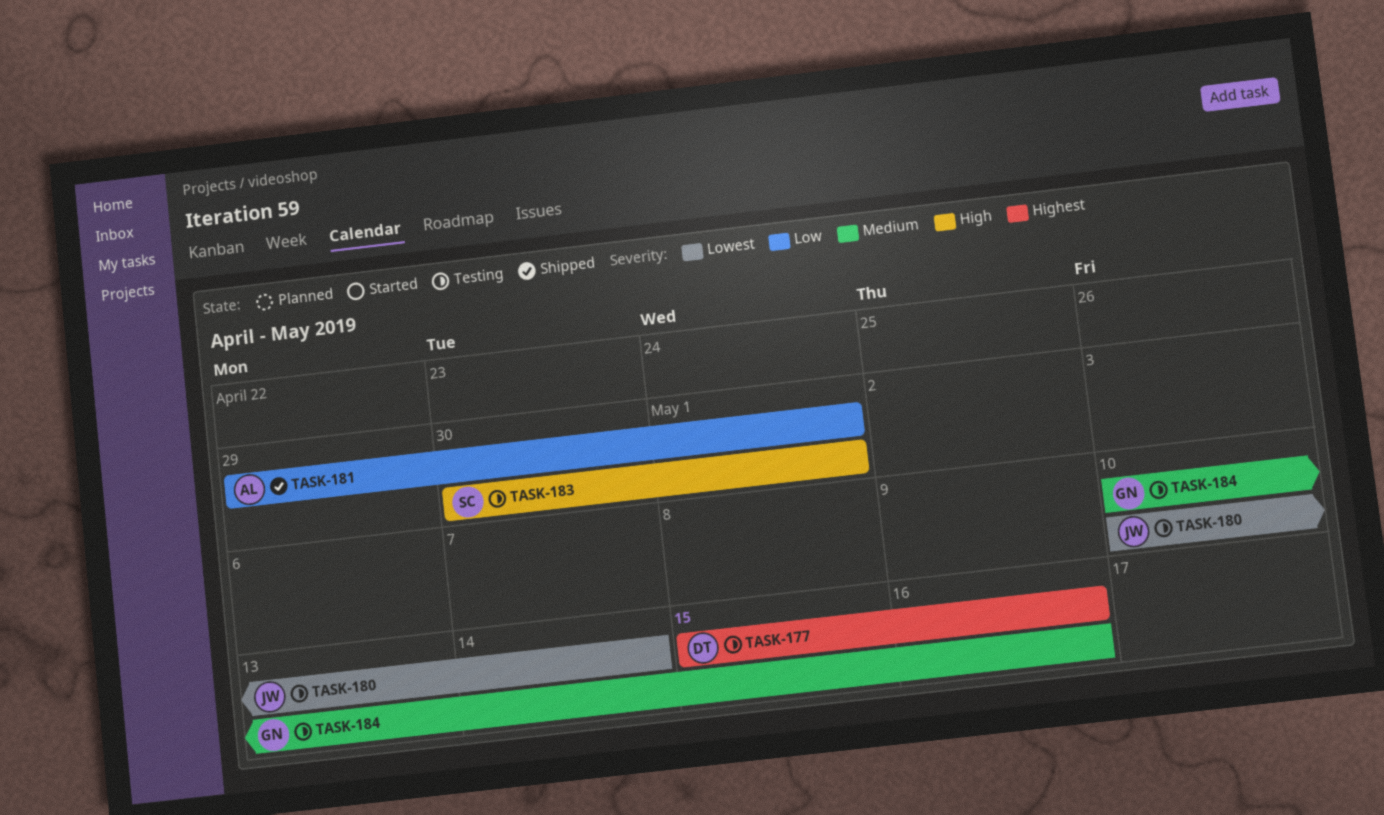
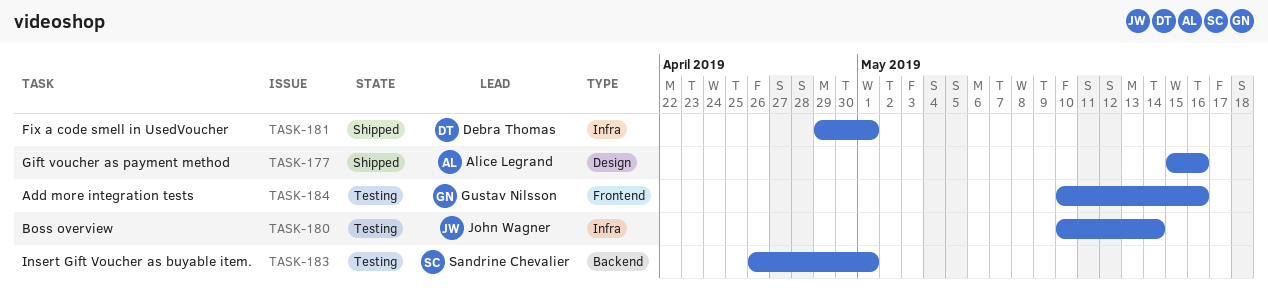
TASK-177, status: Testing -> Shipped
TASK-177, owner: Debra Thomas -> Alice Legrand
TASK-181, owner: Alice Legrand -> Debra Thomas
TASK-183, start: Apr 30 -> Apr 26

